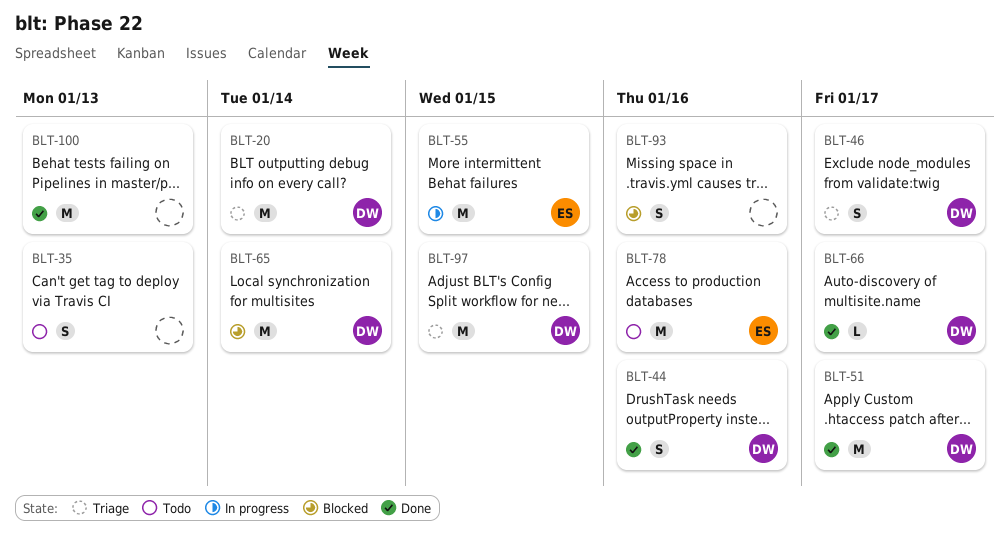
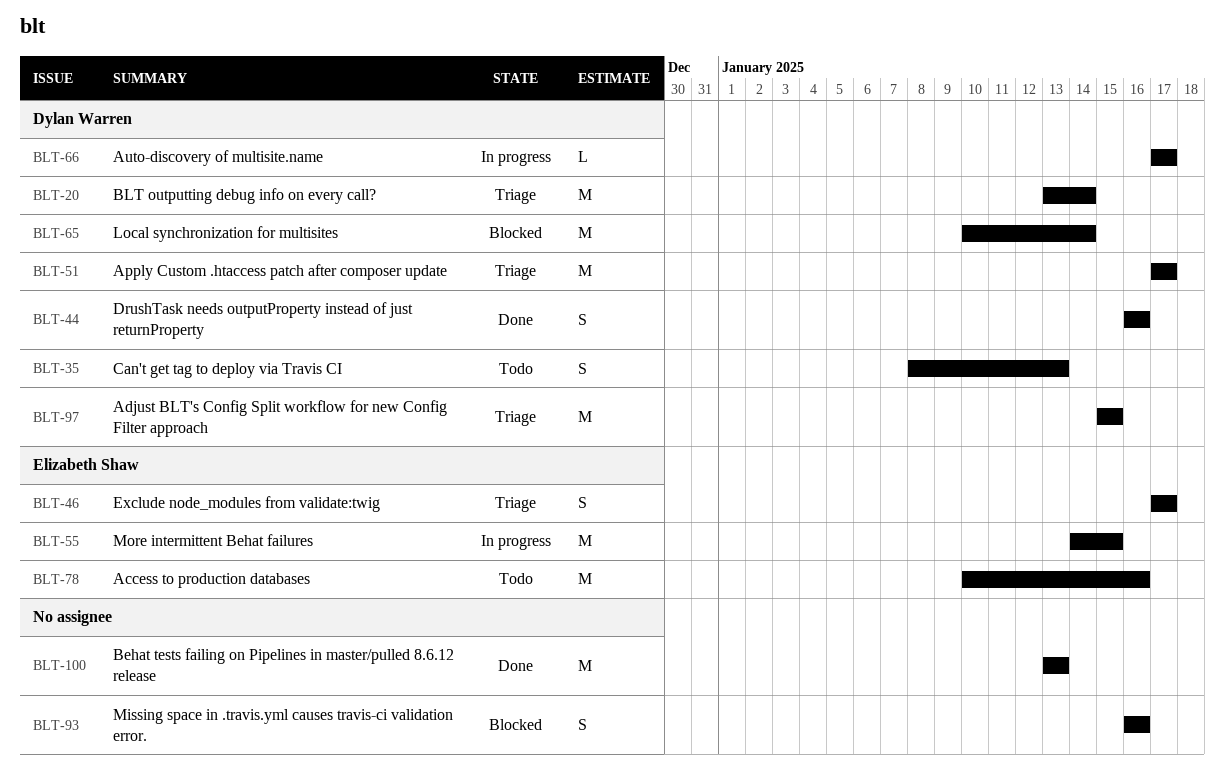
BLT-35, owner: none -> Dylan Warren
BLT-46, owner: Dylan Warren -> Elizabeth Shaw
BLT-51, status: Done -> Triage
BLT-66, status: Done -> In progress

